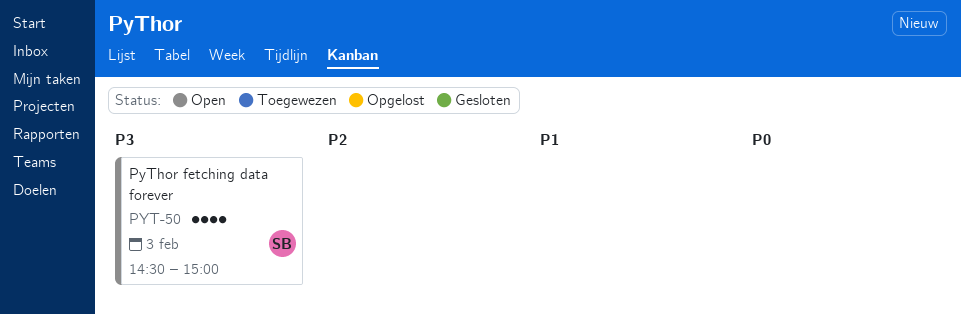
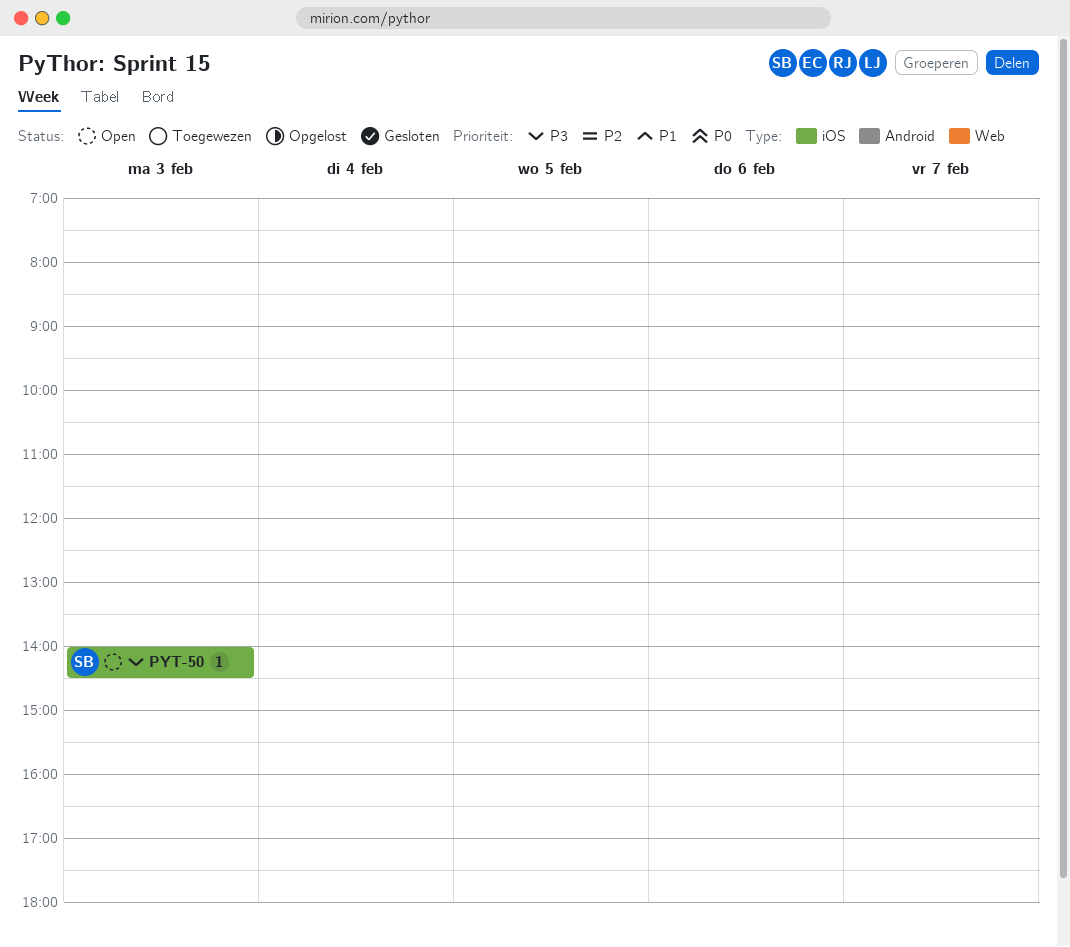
PYT-50, estimate: 4 -> 1
PYT-50, begins: 14:30 -> 14:00
PYT-50, ends: 15:00 -> 14:30

